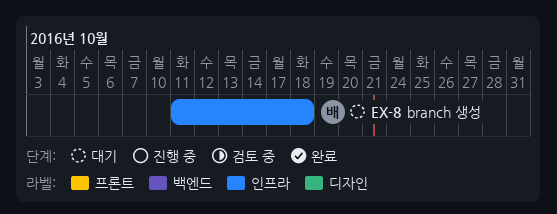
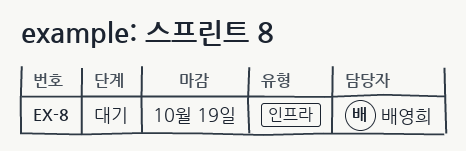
EX-8, due: Oct 18 -> Oct 19

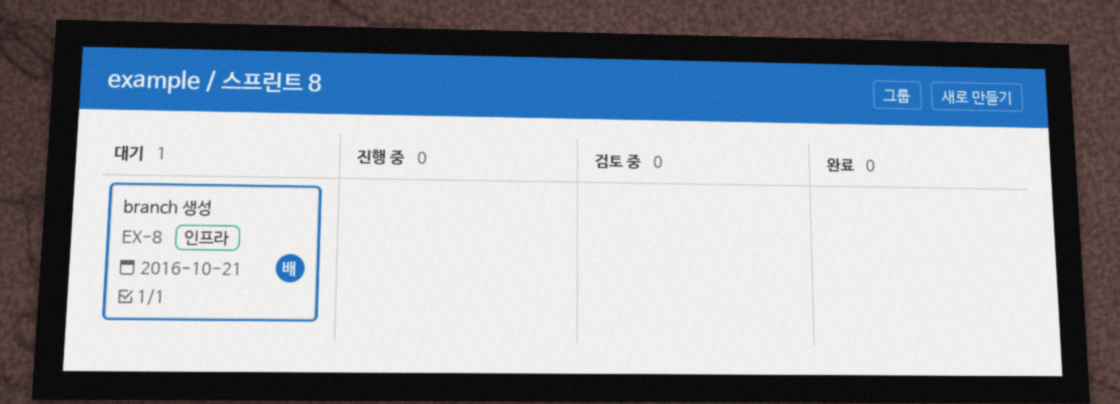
EX-8, due: Oct 19 -> Oct 21

